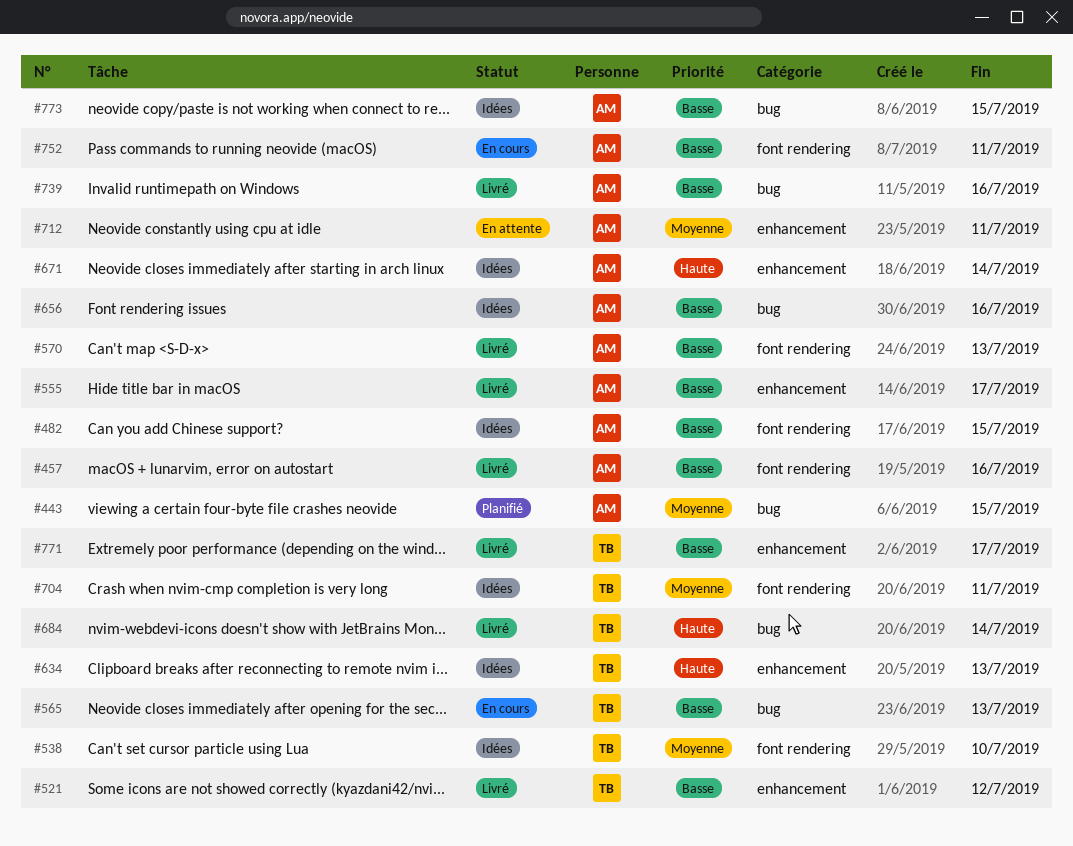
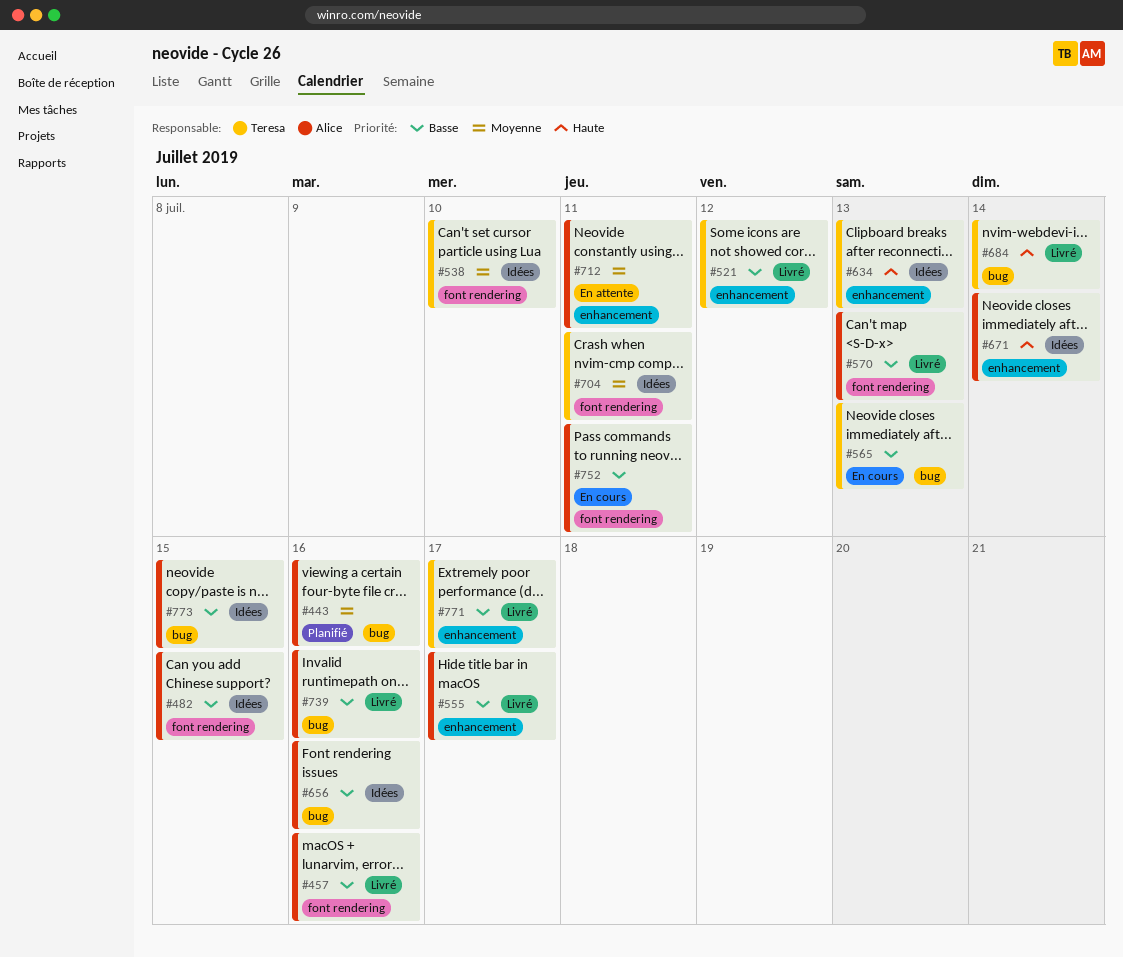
#443, due: Jul 15 -> Jul 16

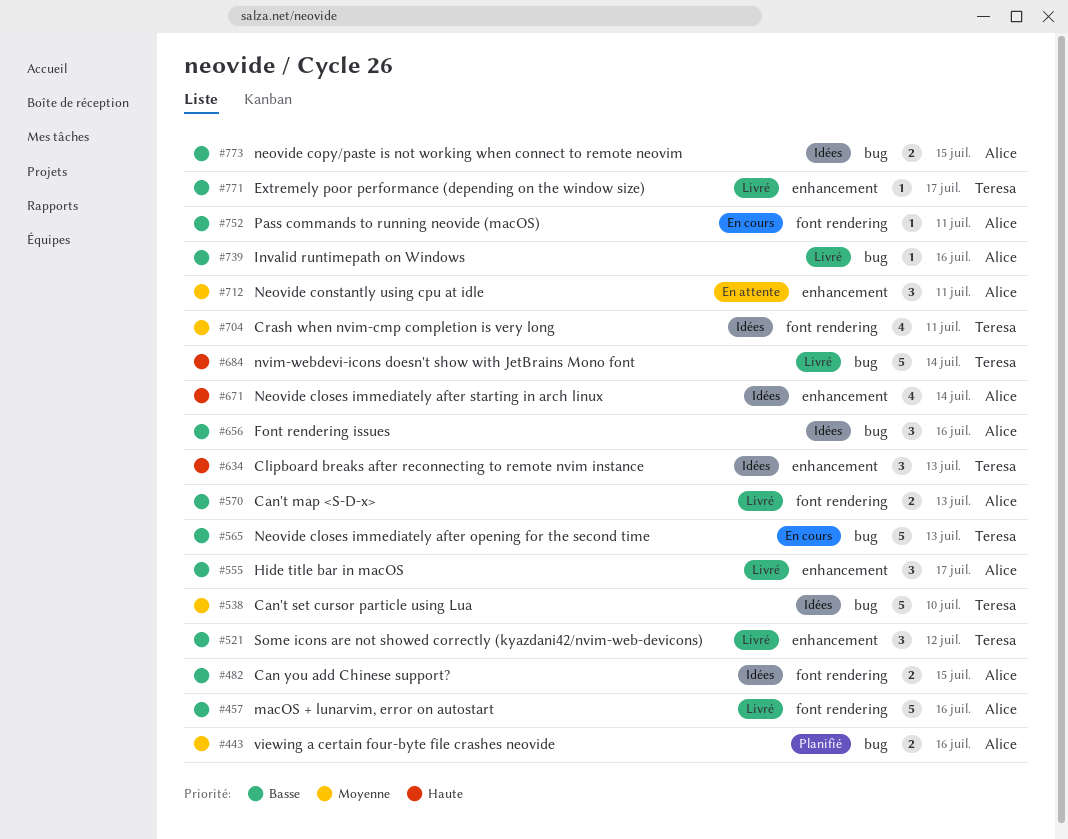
#538, label: font rendering -> bug

